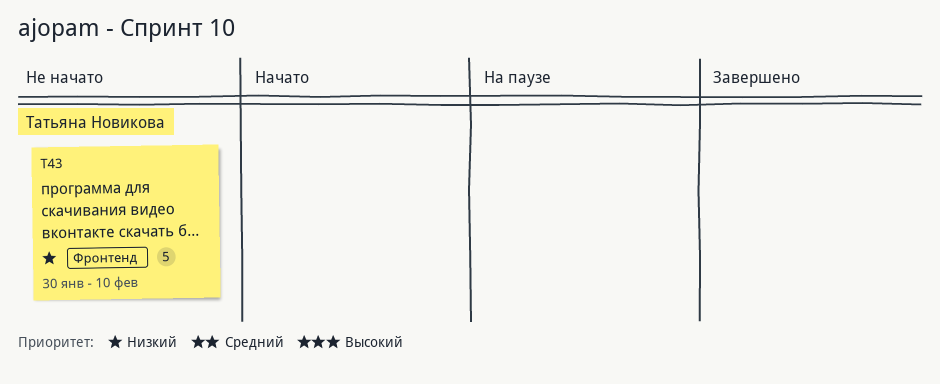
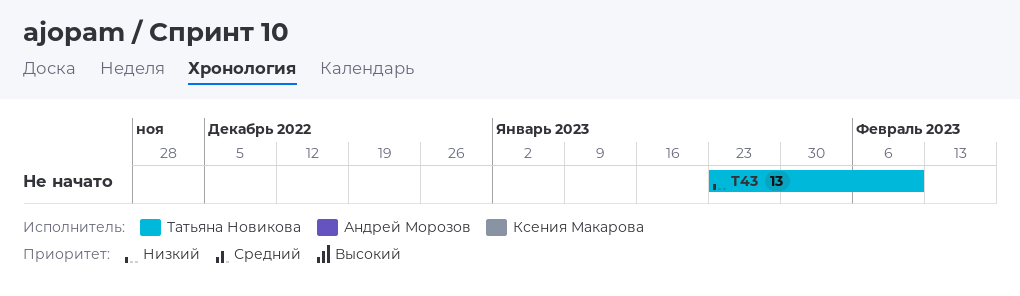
T43, estimate: 5 -> 13
T43, start: Jan 30 -> Jan 23

